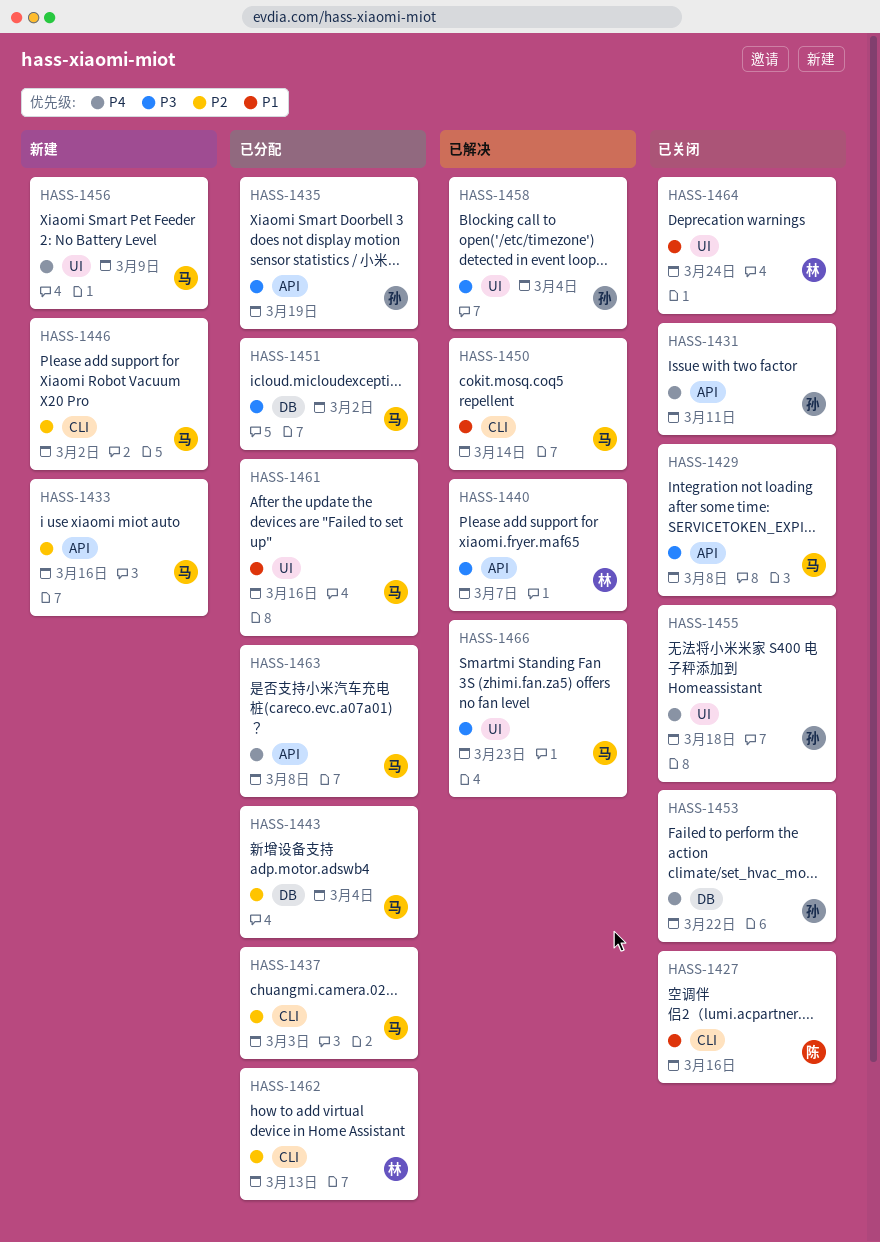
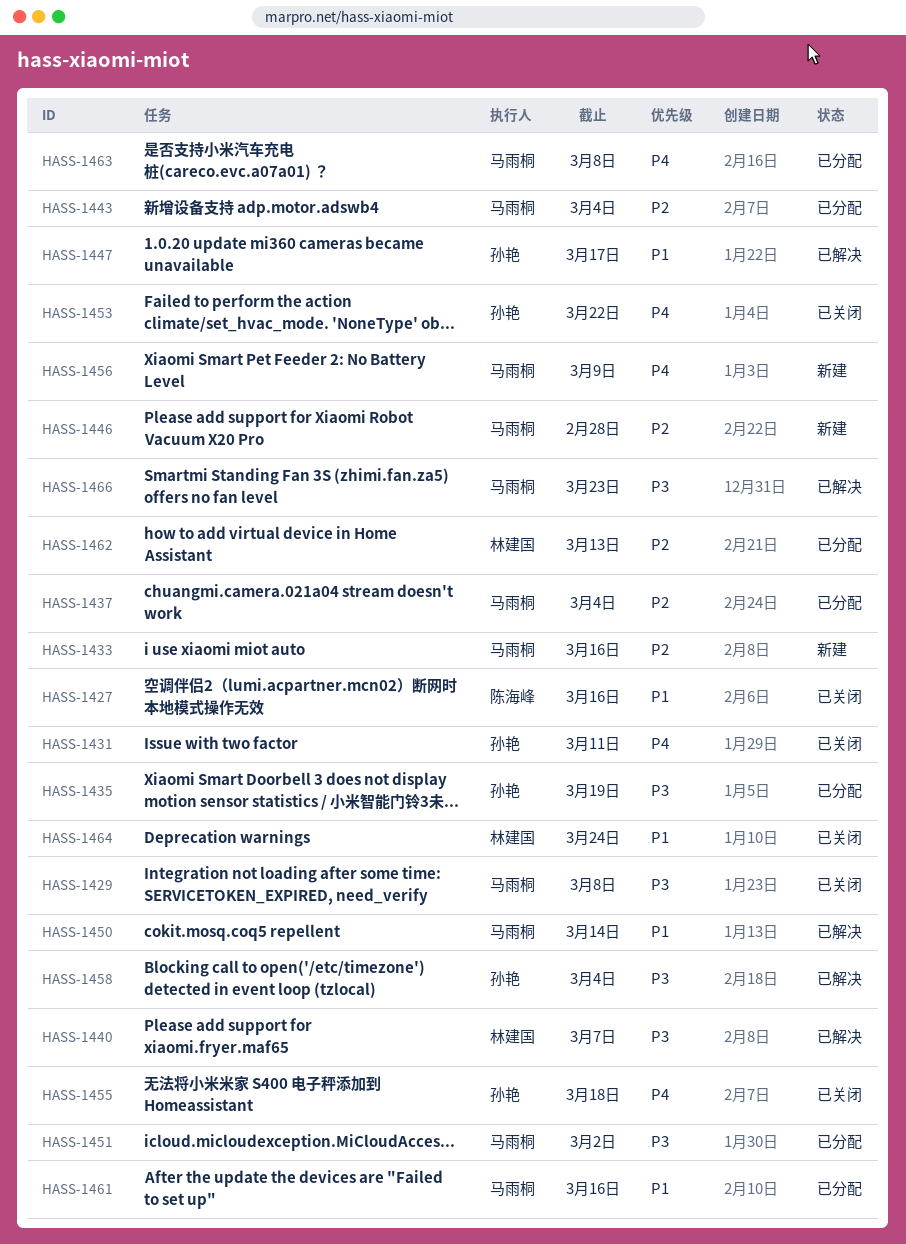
HASS-1437, due: Mar 3 -> Mar 4
HASS-1446, due: Mar 2 -> Feb 28
HASS-1447: none -> present

